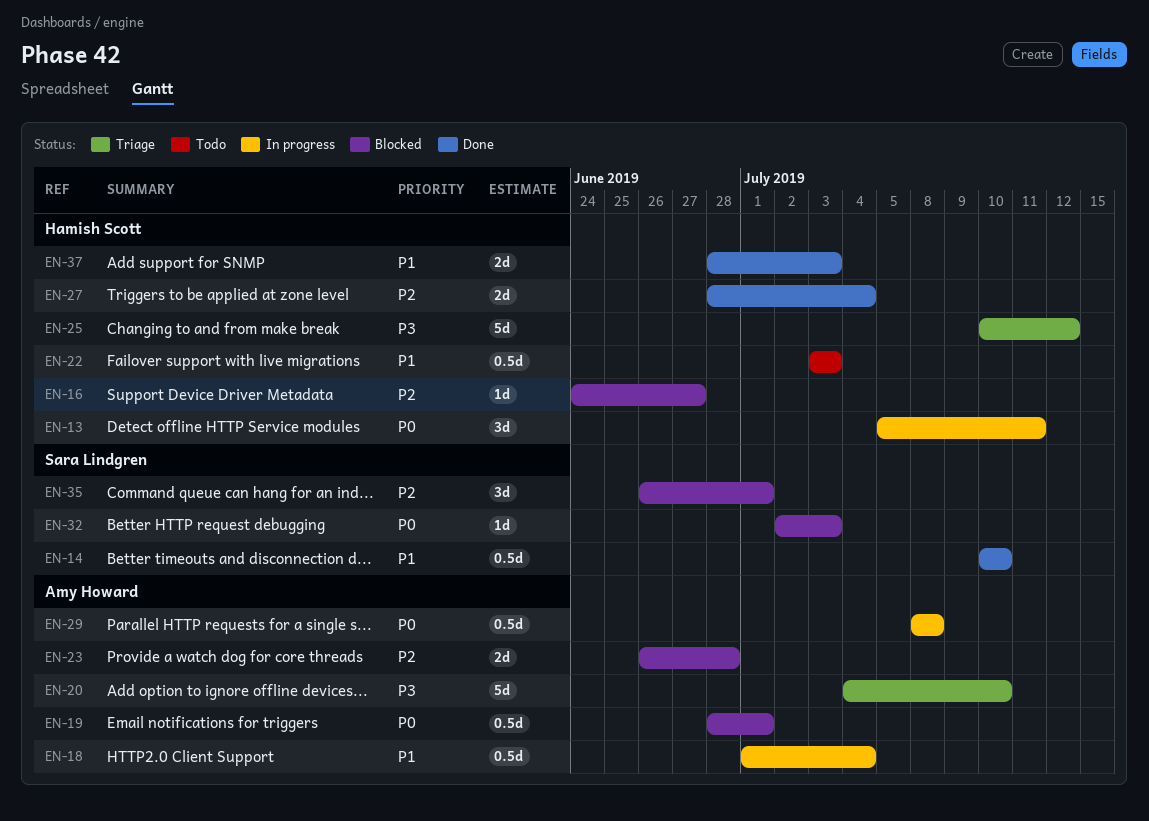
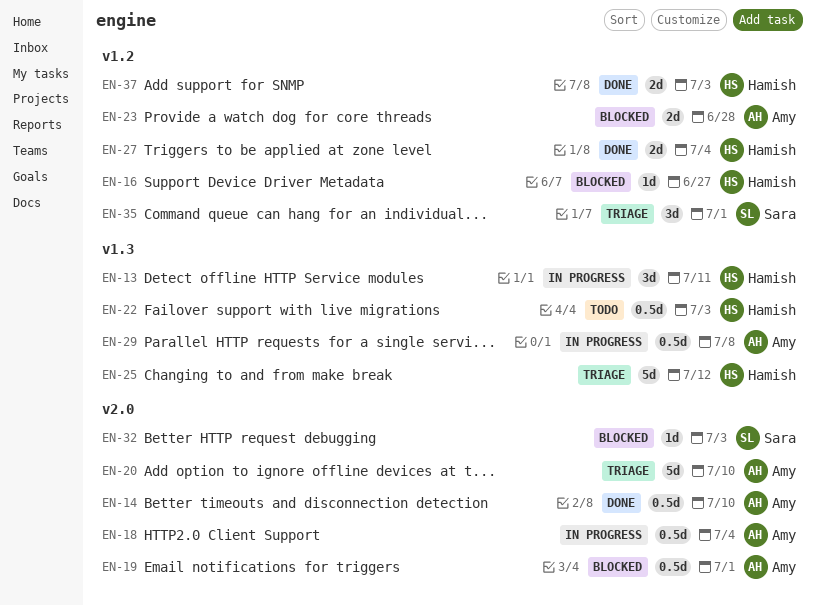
EN-14, owner: Sara Lindgren -> Amy Howard
EN-35, status: Blocked -> Triage

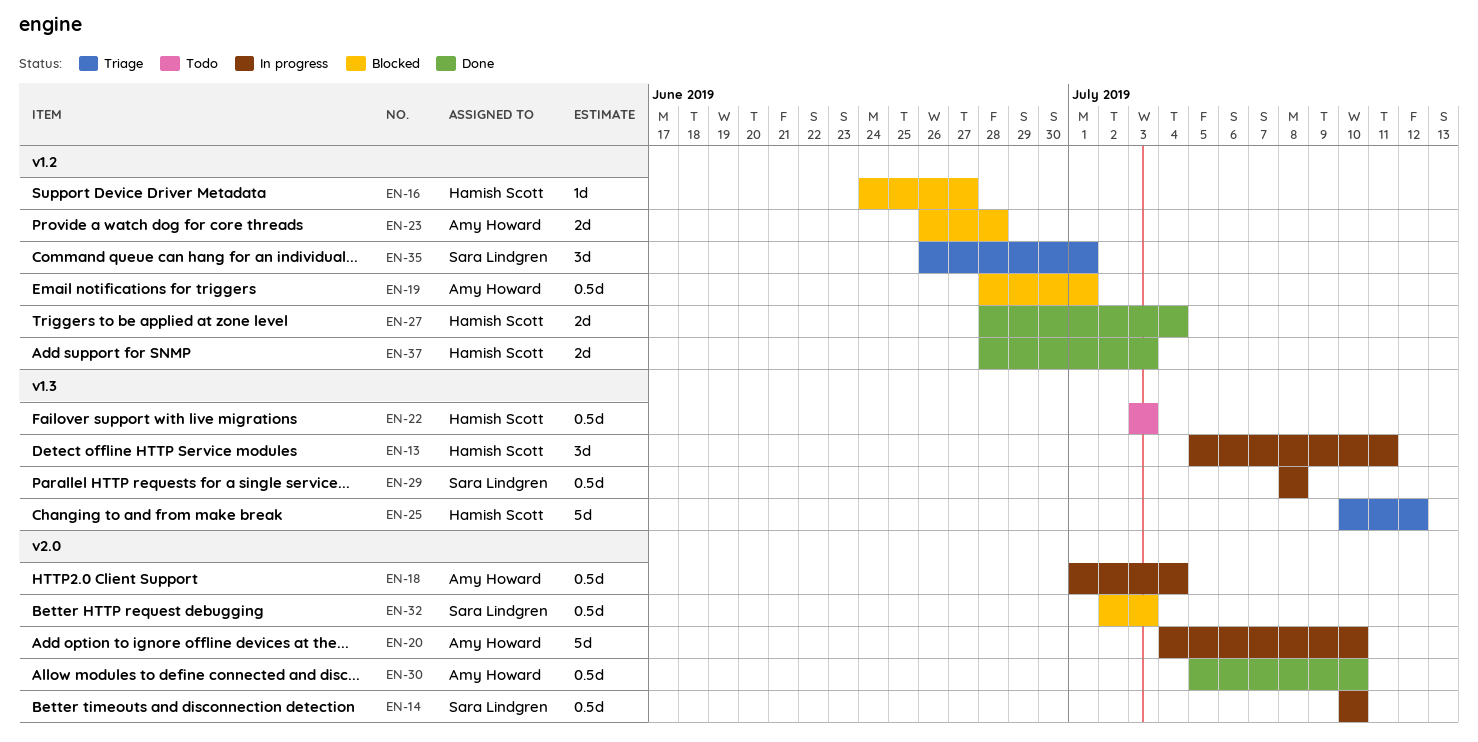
EN-14, status: Done -> In progress
EN-14, owner: Amy Howard -> Sara Lindgren
EN-19, label: v2.0 -> v1.2
EN-20, status: Triage -> In progress
EN-29, owner: Amy Howard -> Sara Lindgren
EN-30: none -> present
EN-32, estimate: 1d -> 0.5d

